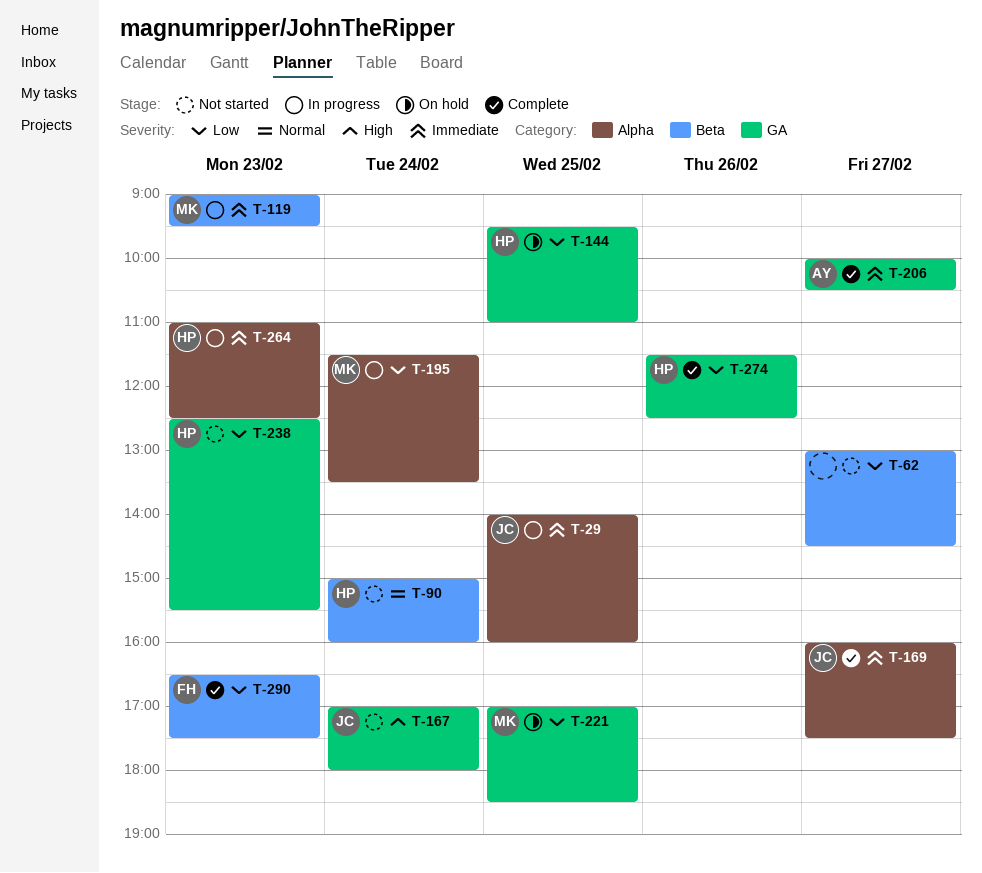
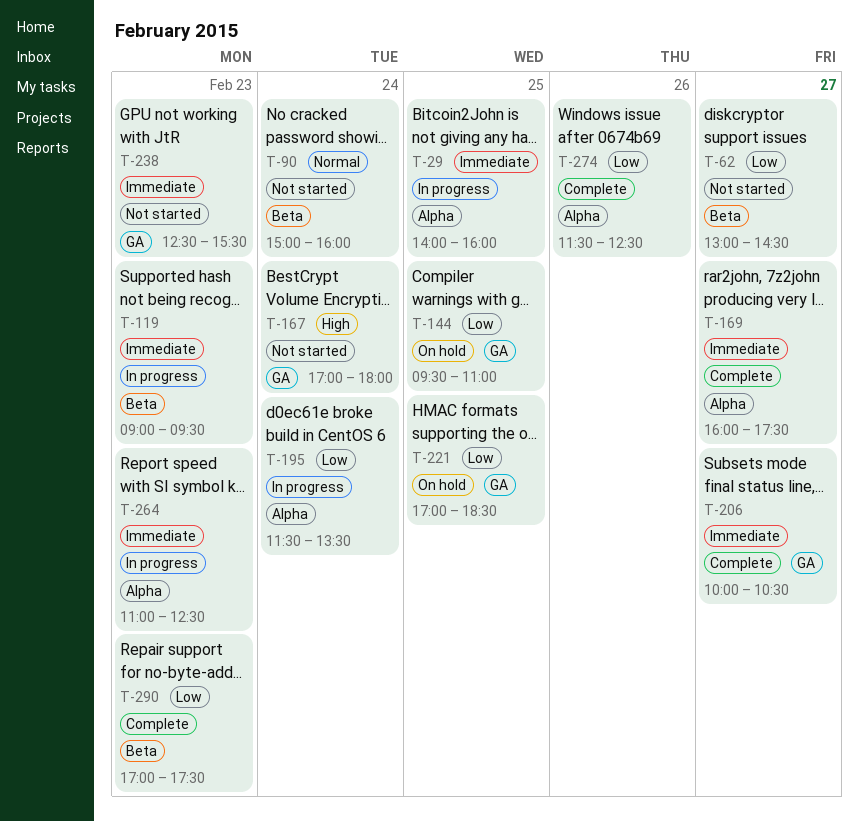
T-238, priority: Low -> Immediate
T-274, label: GA -> Alpha
T-290, begins: 16:30 -> 17:00

